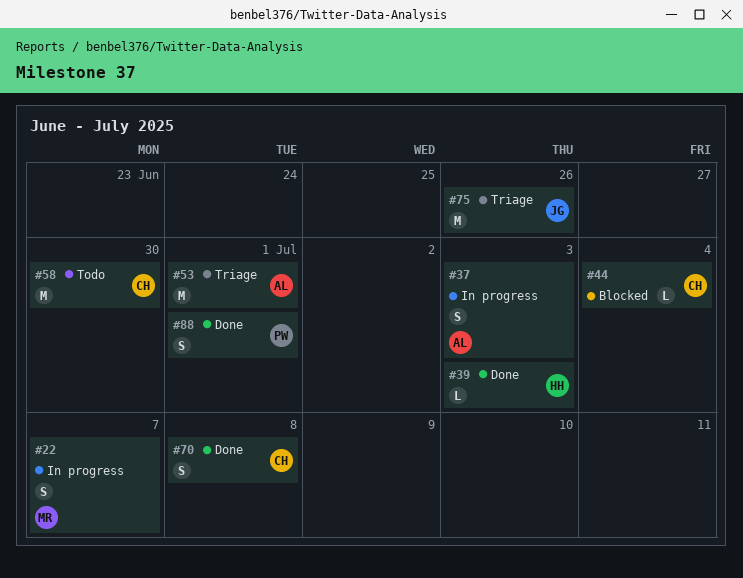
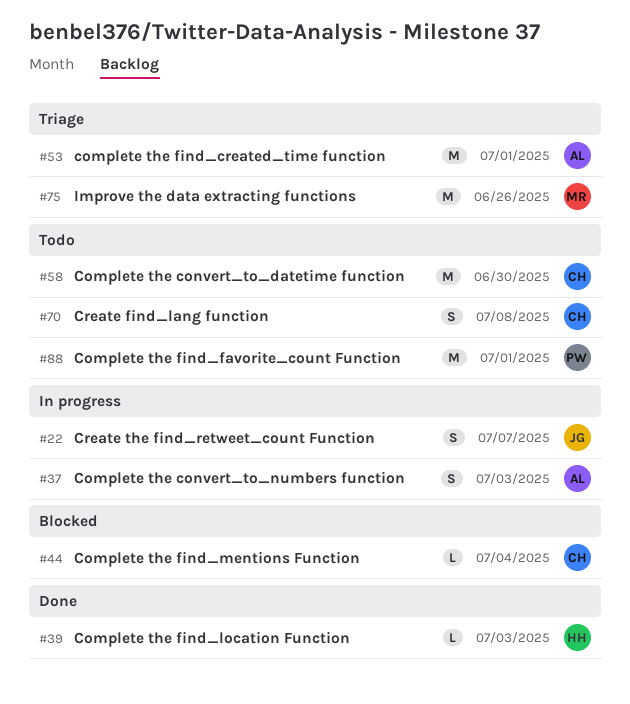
#22, owner: MR -> JG
#70, status: Done -> Todo
#75, owner: JG -> MR
#88, status: Done -> Todo
#88, estimate: S -> M

